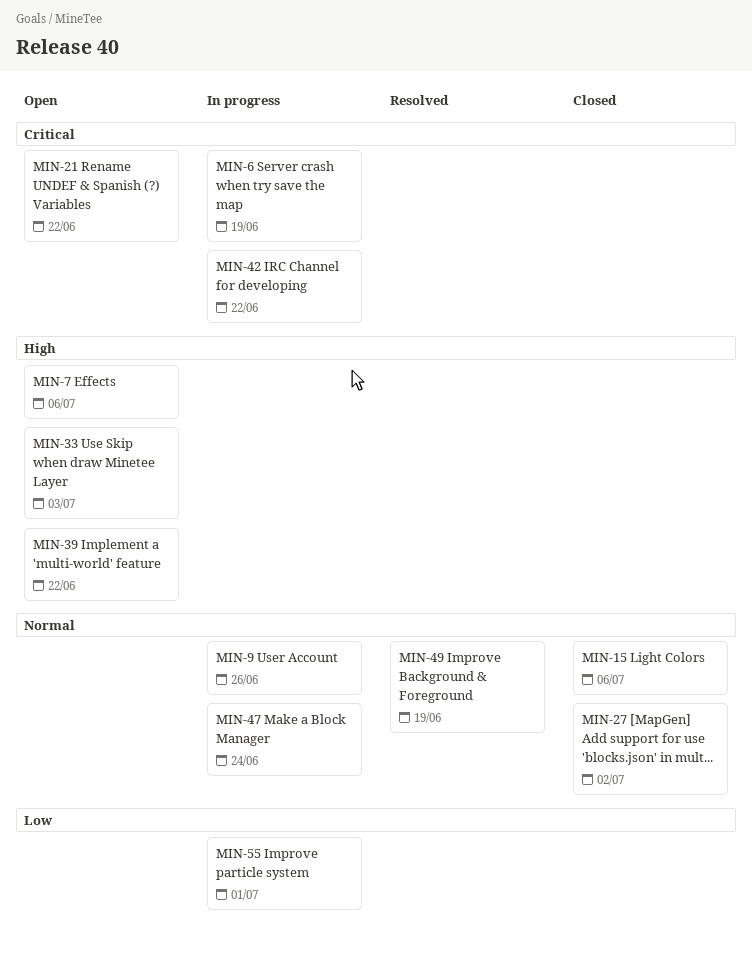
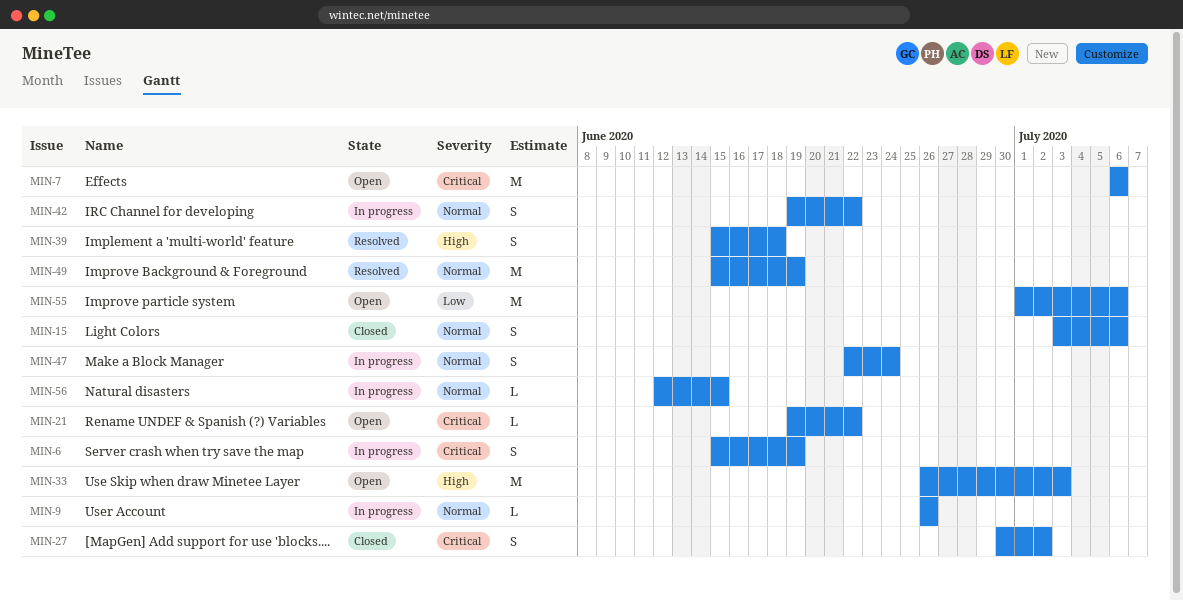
MIN-7, priority: High -> Critical
MIN-27, priority: Normal -> Critical
MIN-39, status: Open -> Resolved
MIN-39, due: Jun 22 -> Jun 18
MIN-42, priority: Critical -> Normal
MIN-55, status: In progress -> Open
MIN-55, due: Jul 1 -> Jul 6
MIN-56: none -> present

